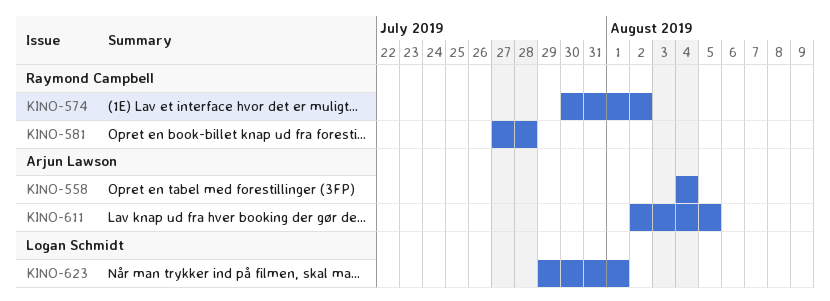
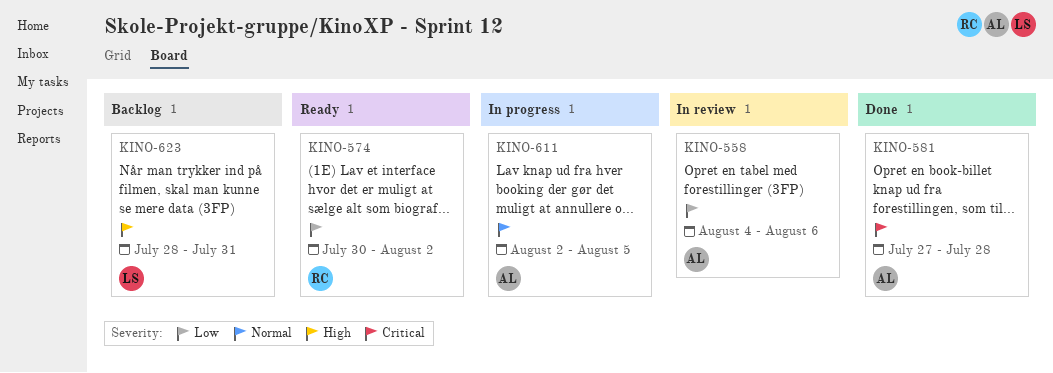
KINO-558, due: Aug 4 -> Aug 6
KINO-581, owner: Raymond Campbell -> Arjun Lawson
KINO-623, start: Jul 29 -> Jul 28
KINO-623, due: Aug 1 -> Jul 31

